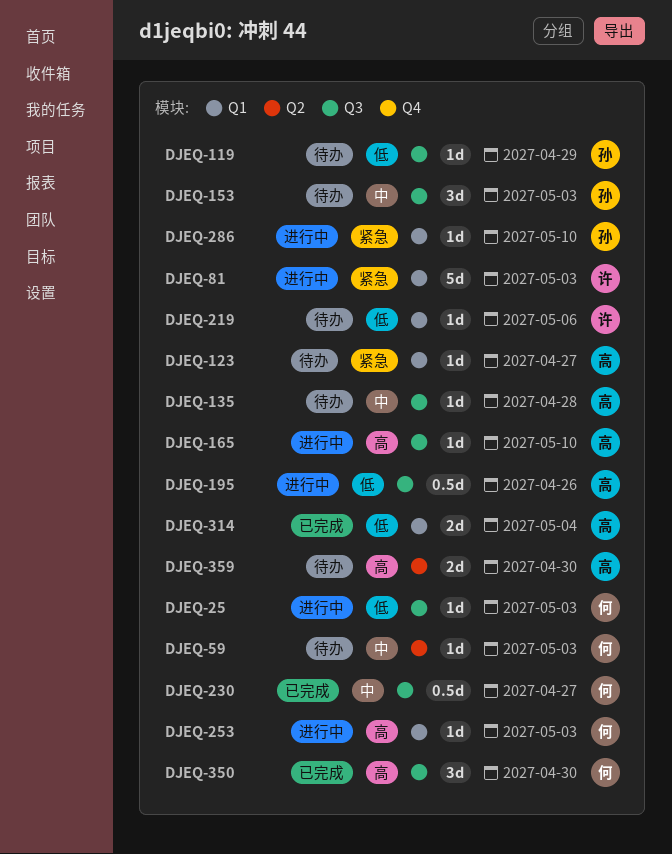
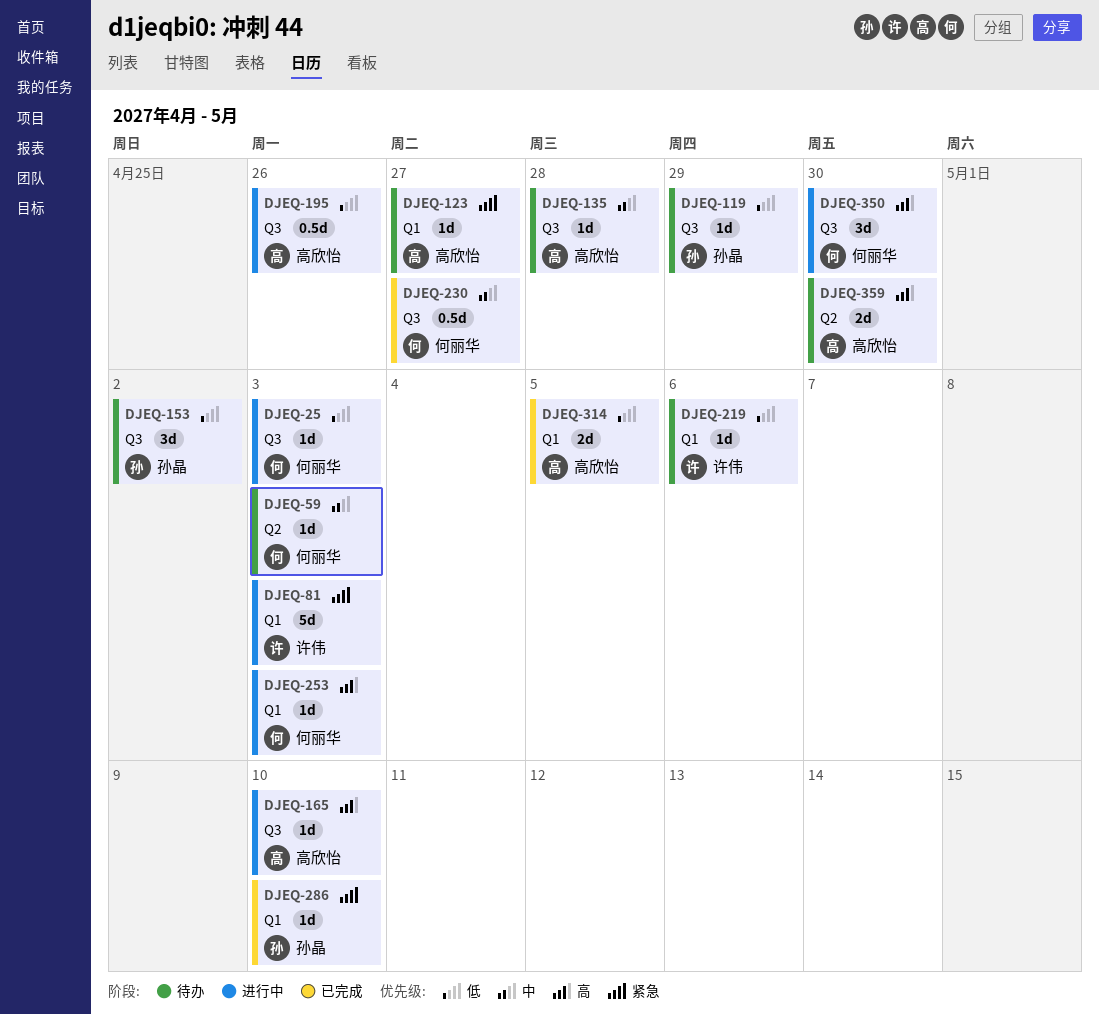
DJEQ-153, priority: 中 -> 低
DJEQ-153, due: May 3 -> May 2
DJEQ-286, status: 进行中 -> 已完成
DJEQ-314, due: May 4 -> May 5
DJEQ-350, status: 已完成 -> 进行中

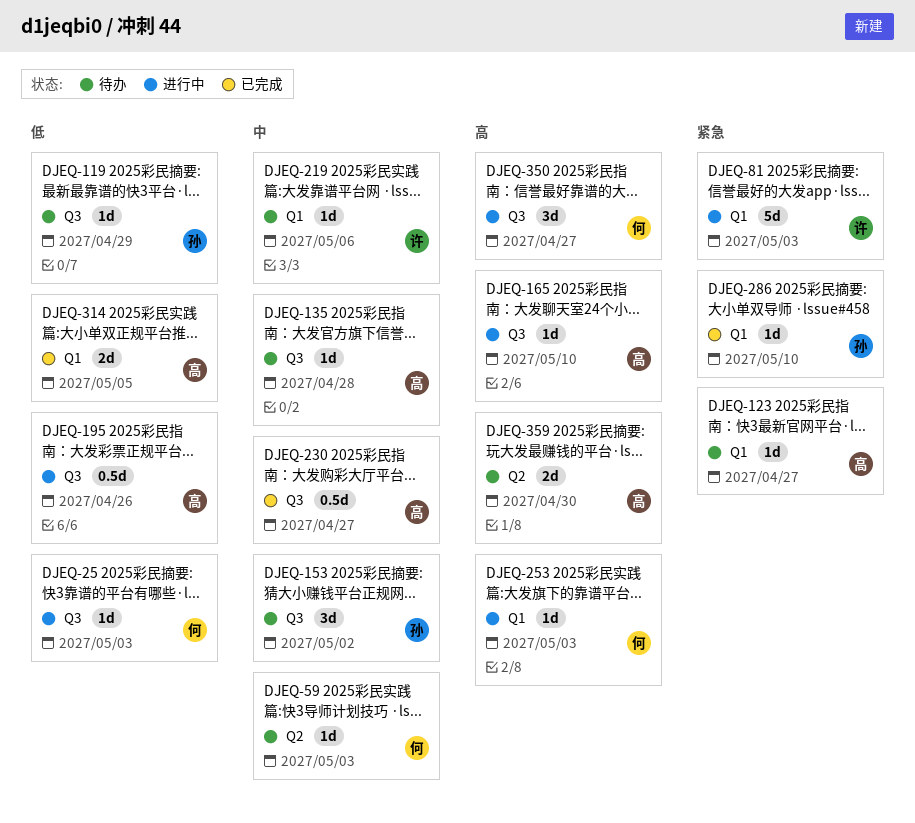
DJEQ-153, priority: 低 -> 中
DJEQ-219, priority: 低 -> 中
DJEQ-230, owner: 何丽华 -> 高欣怡
DJEQ-350, due: Apr 30 -> Apr 27

